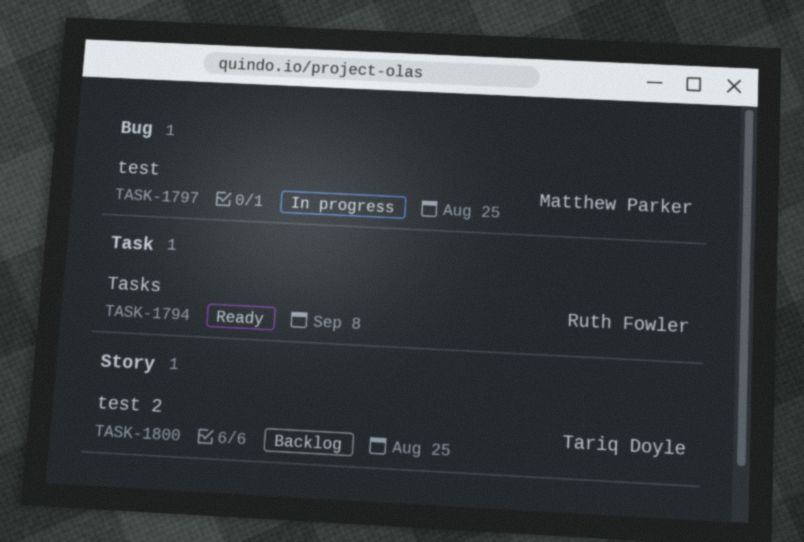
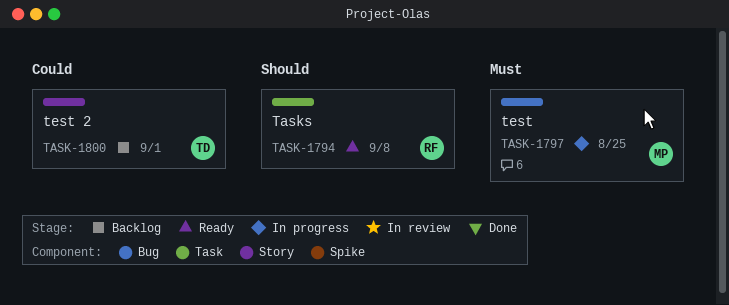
TASK-1800, due: Aug 25 -> Sep 1

